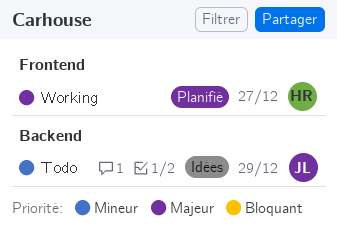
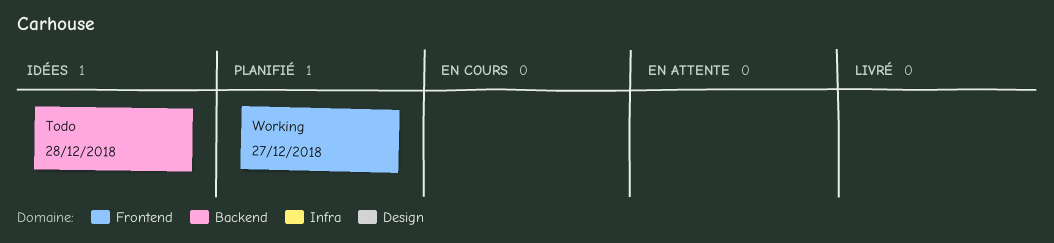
Todo, due: Dec 29 -> Dec 28

